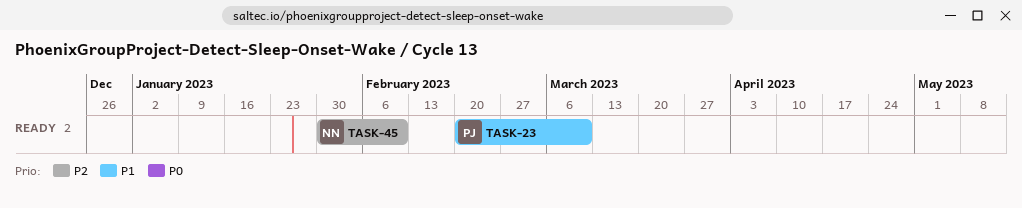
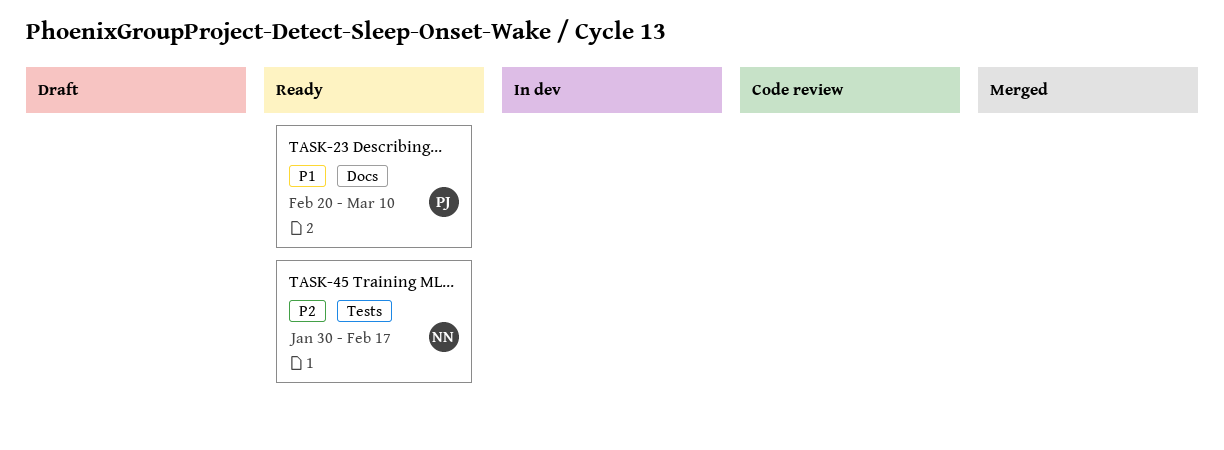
TASK-45, due: Feb 10 -> Feb 17

